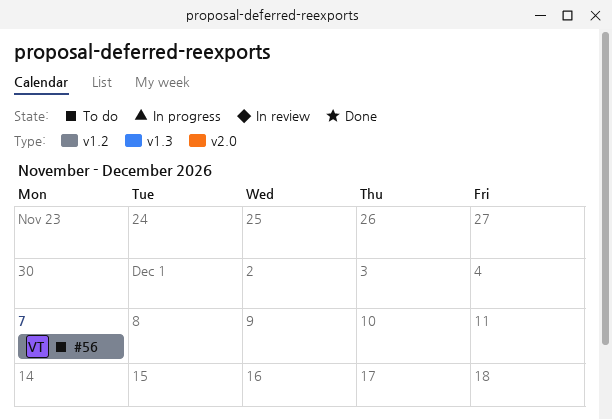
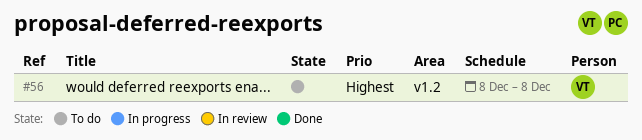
#56, start: Dec 7 -> Dec 8
#56, due: Dec 7 -> Dec 8

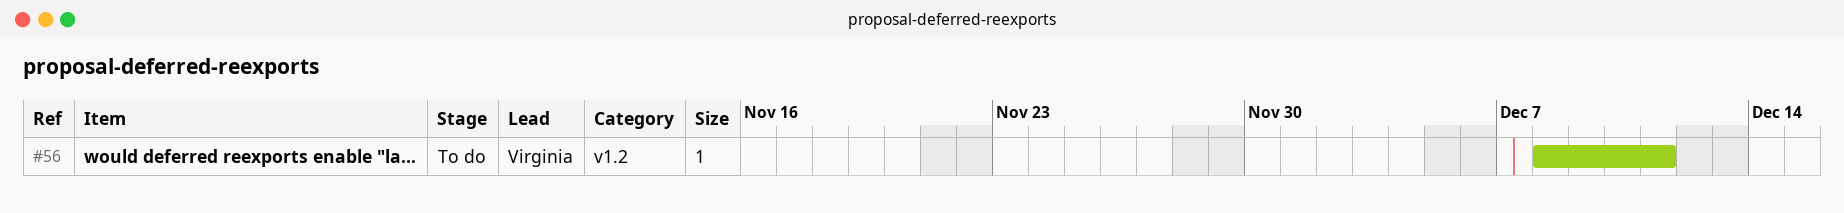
#56, due: Dec 8 -> Dec 11

